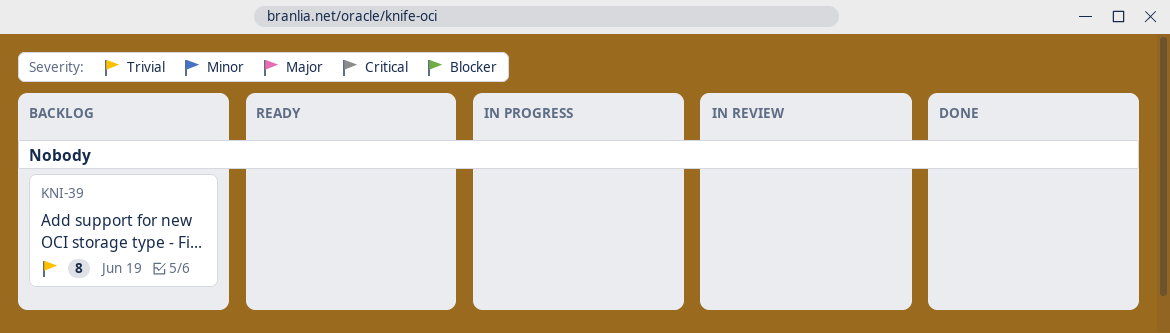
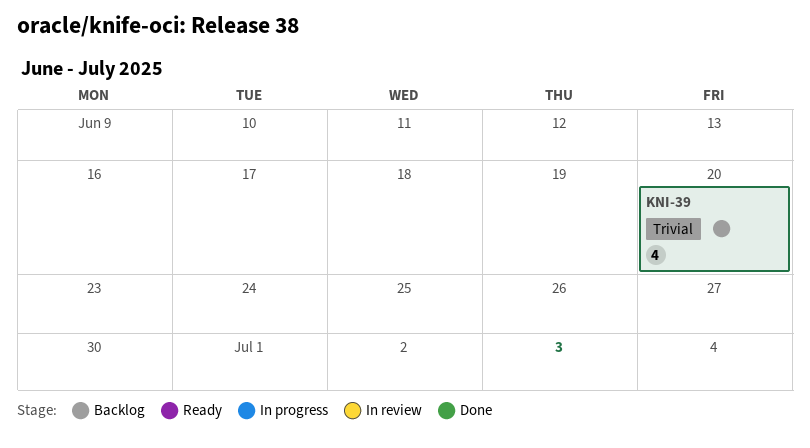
KNI-39, estimate: 8 -> 4
KNI-39, due: Jun 19 -> Jun 20

